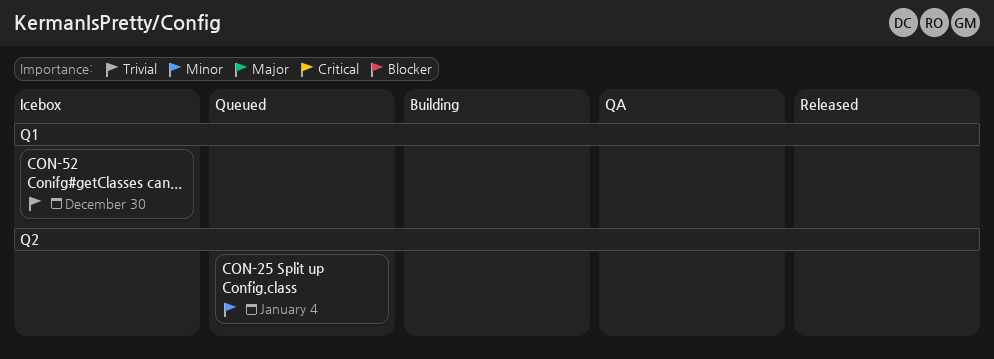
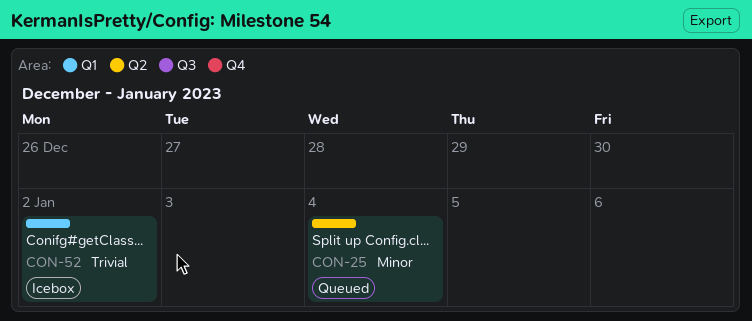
CON-52, due: Dec 30 -> Jan 2

